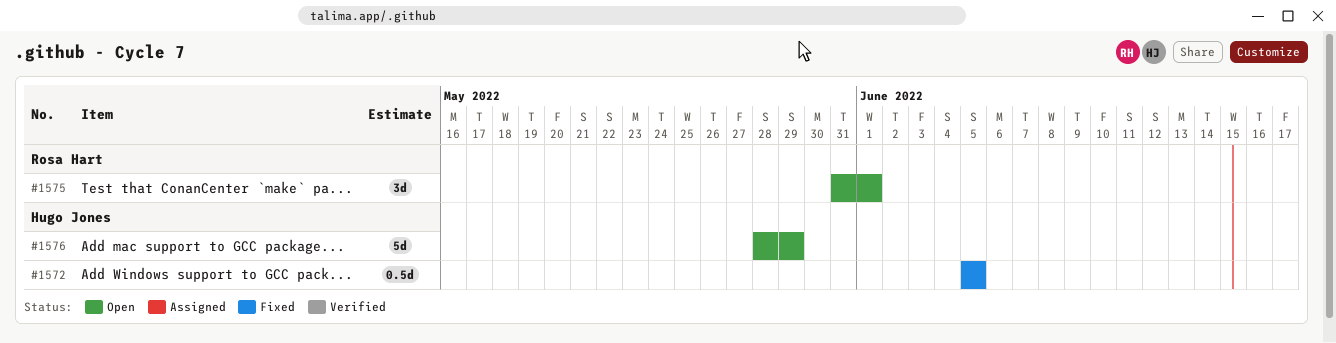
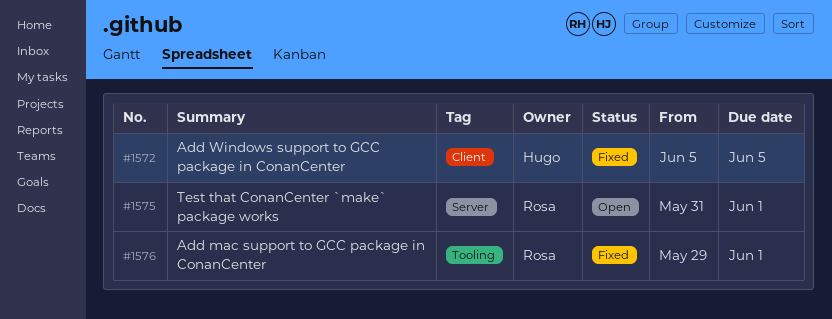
#1576, status: Open -> Fixed
#1576, owner: Hugo Jones -> Rosa Hart
#1576, start: May 28 -> May 29
#1576, due: May 29 -> Jun 1

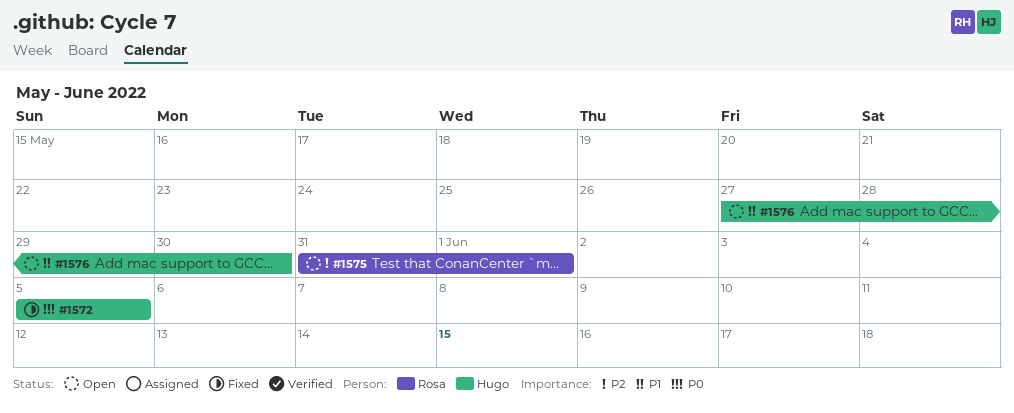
#1576, status: Fixed -> Open
#1576, owner: Rosa -> Hugo
#1576, start: May 29 -> May 27
#1576, due: Jun 1 -> May 30

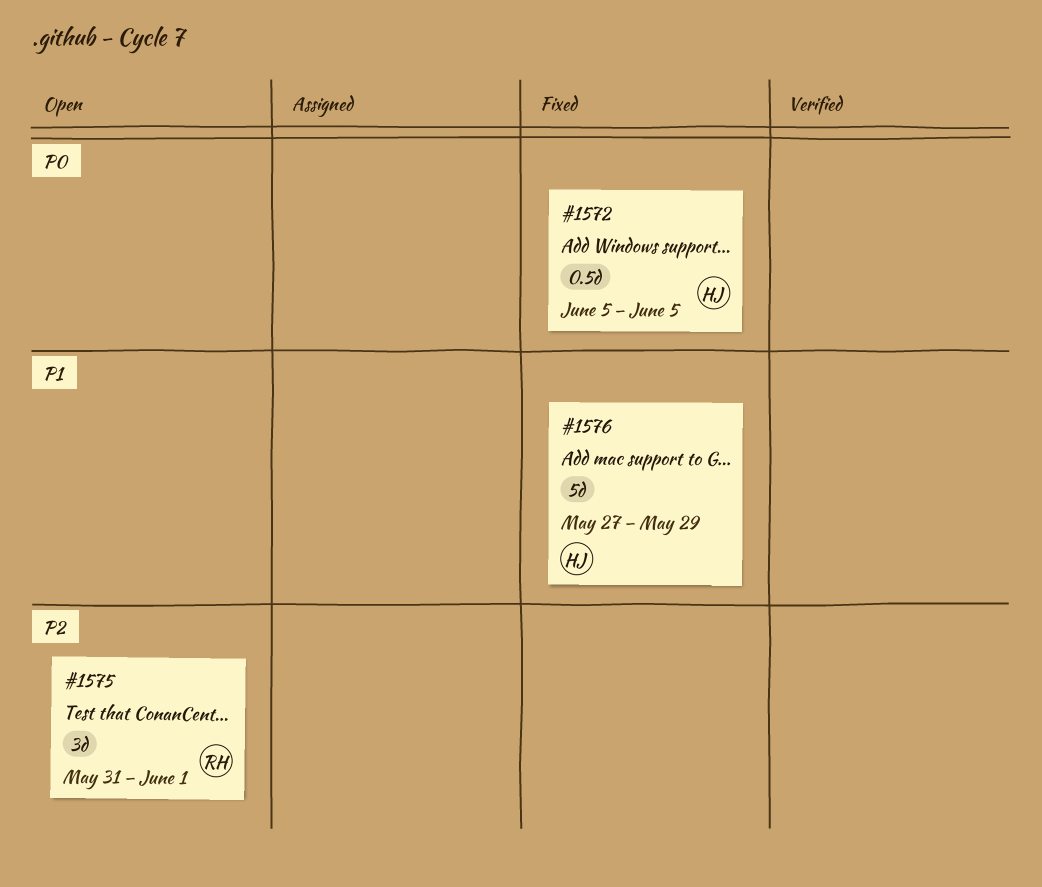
#1576, status: Open -> Fixed
#1576, due: May 30 -> May 29

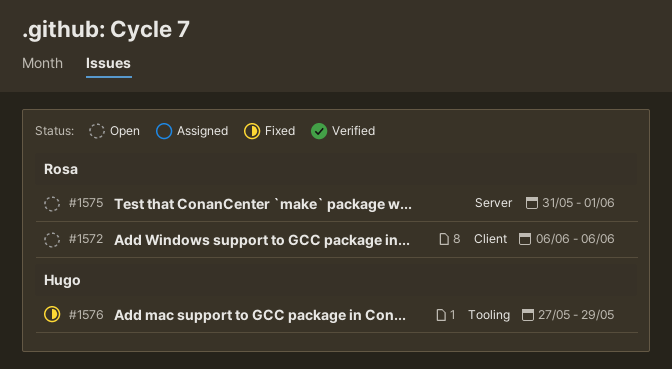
#1572, status: Fixed -> Open
#1572, owner: Hugo -> Rosa
#1572, start: Jun 5 -> Jun 6
#1572, due: Jun 5 -> Jun 6

